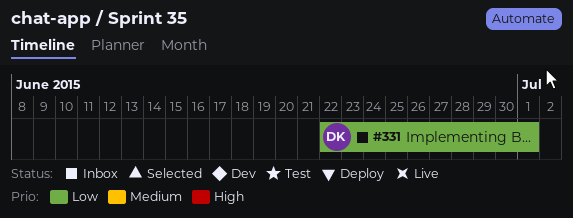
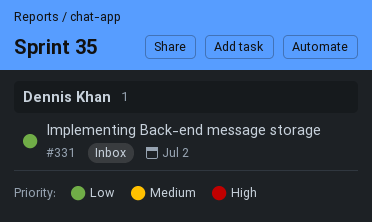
#331, due: Jul 1 -> Jul 2

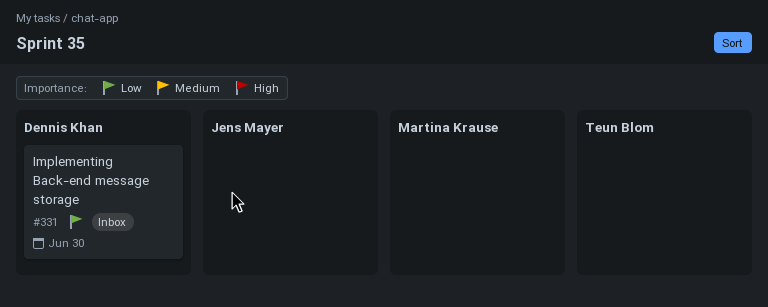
#331, due: Jul 2 -> Jun 30

